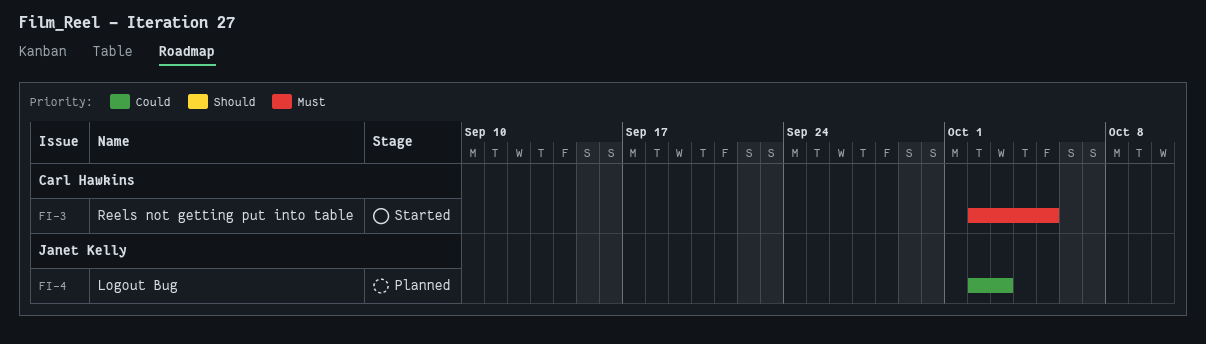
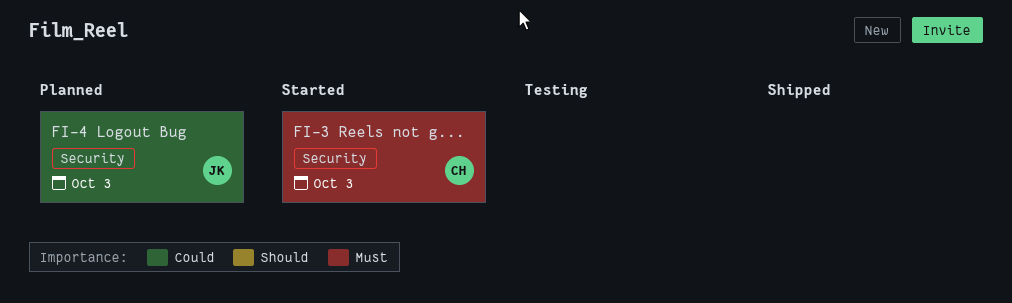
FI-3, due: Oct 5 -> Oct 3

